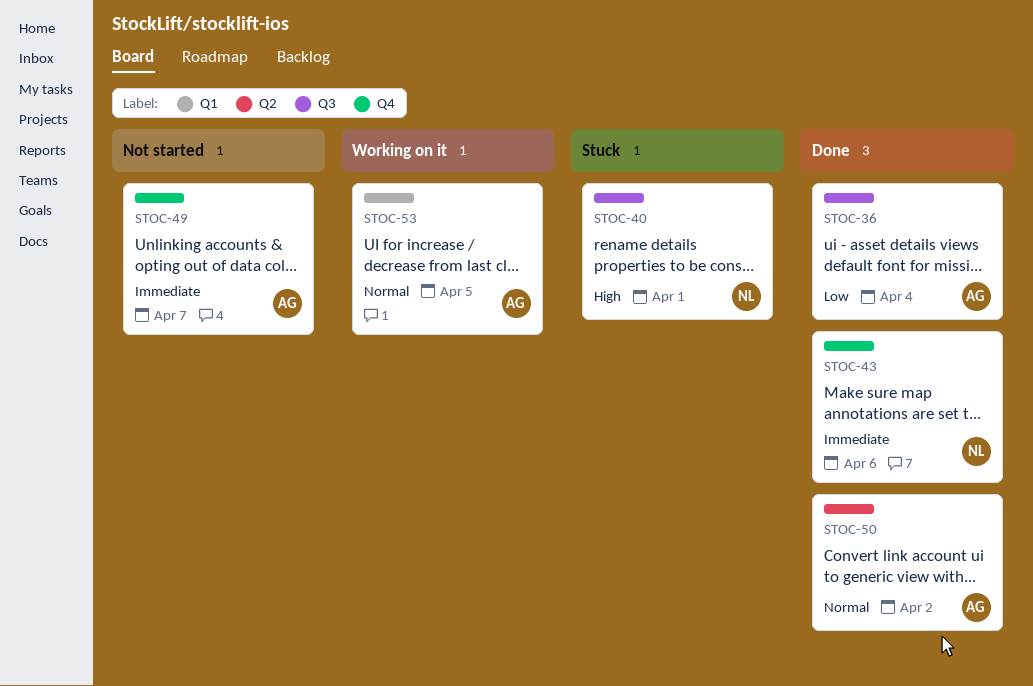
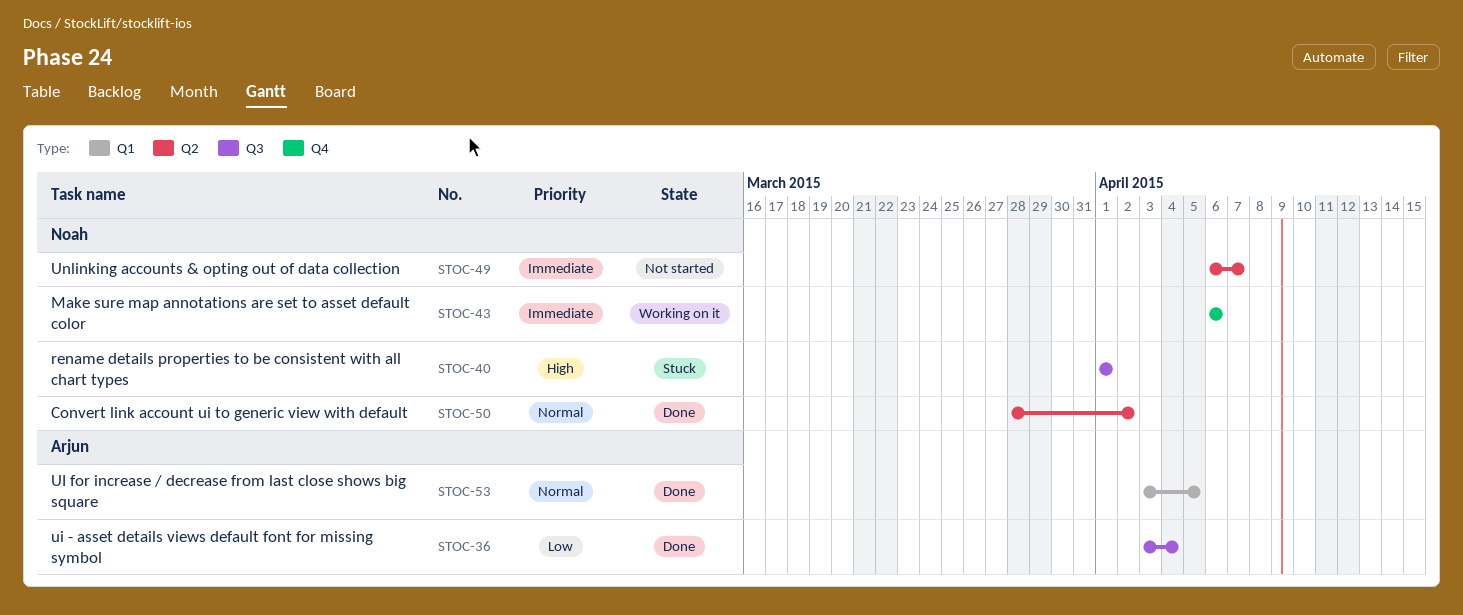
STOC-43, status: Done -> Working on it
STOC-49, owner: Arjun -> Noah
STOC-49, label: Q4 -> Q2
STOC-50, owner: Arjun -> Noah
STOC-53, status: Working on it -> Done

